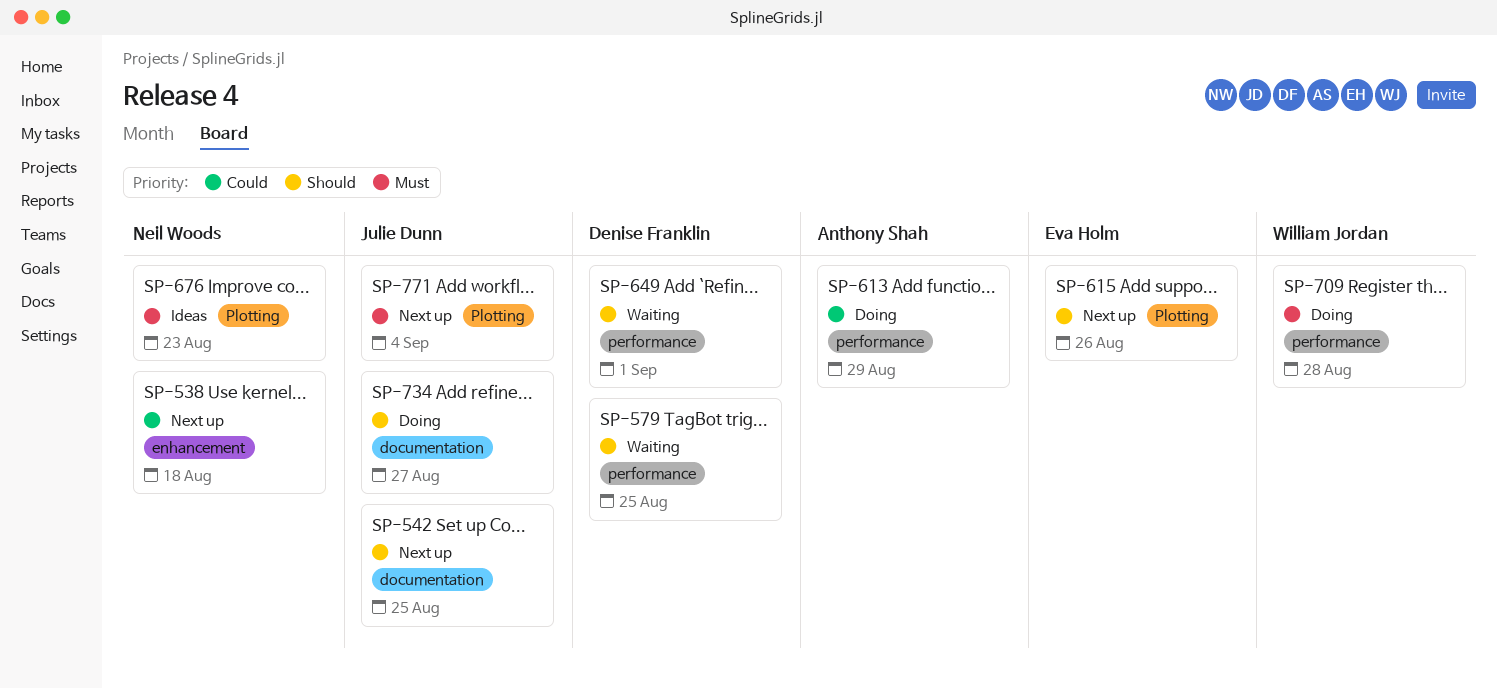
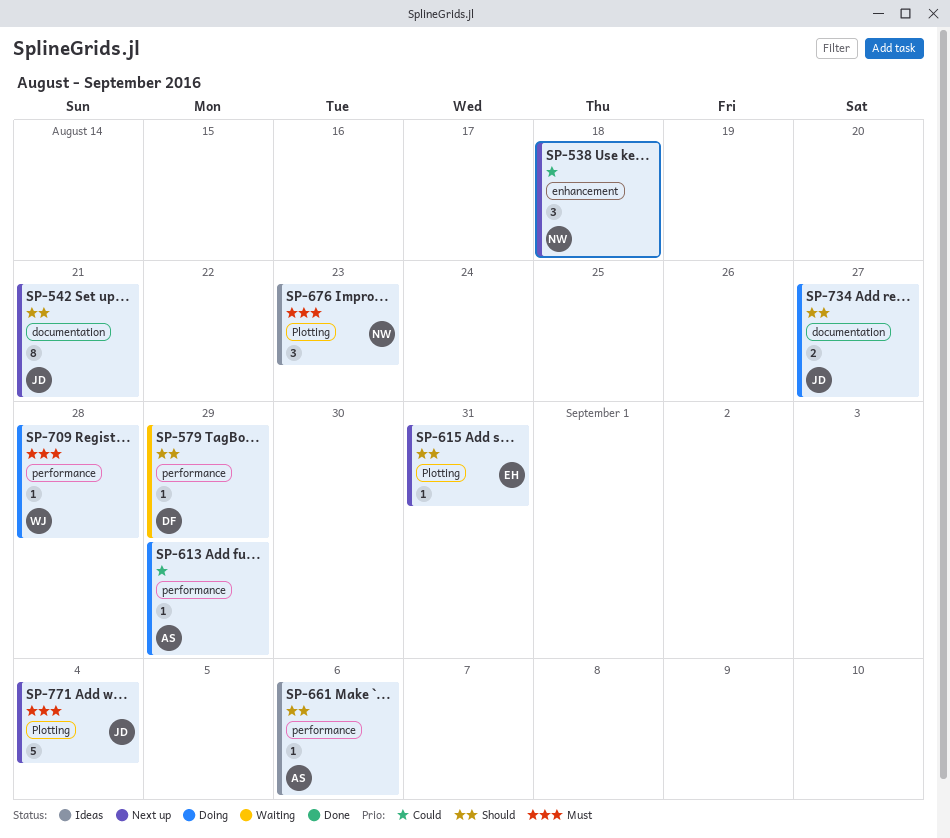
SP-542, due: Aug 25 -> Aug 21
SP-579, due: Aug 25 -> Aug 29
SP-615, due: Aug 26 -> Aug 31
SP-649: present -> none
SP-661: none -> present

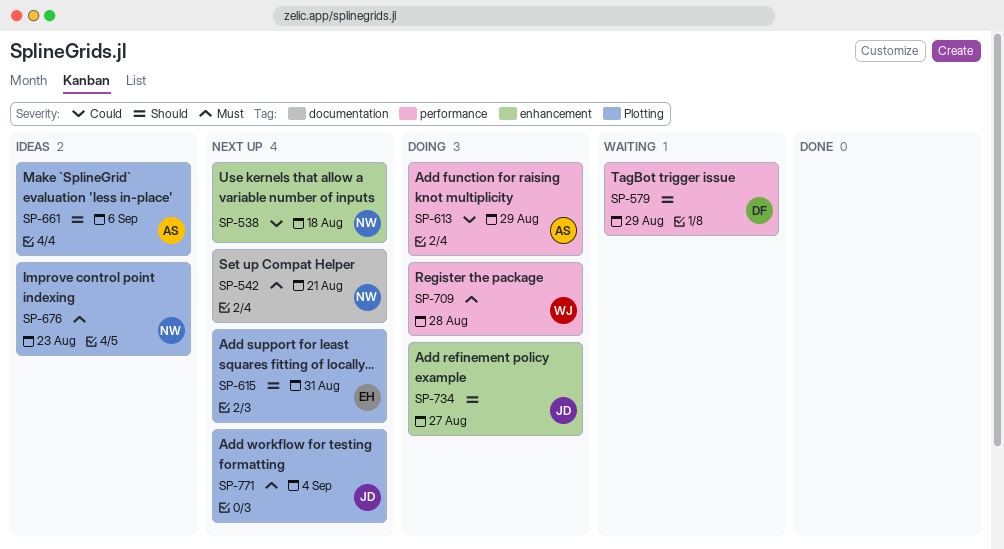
SP-542, owner: JD -> NW
SP-542, priority: Should -> Must
SP-661, label: performance -> Plotting
SP-734, label: documentation -> enhancement

